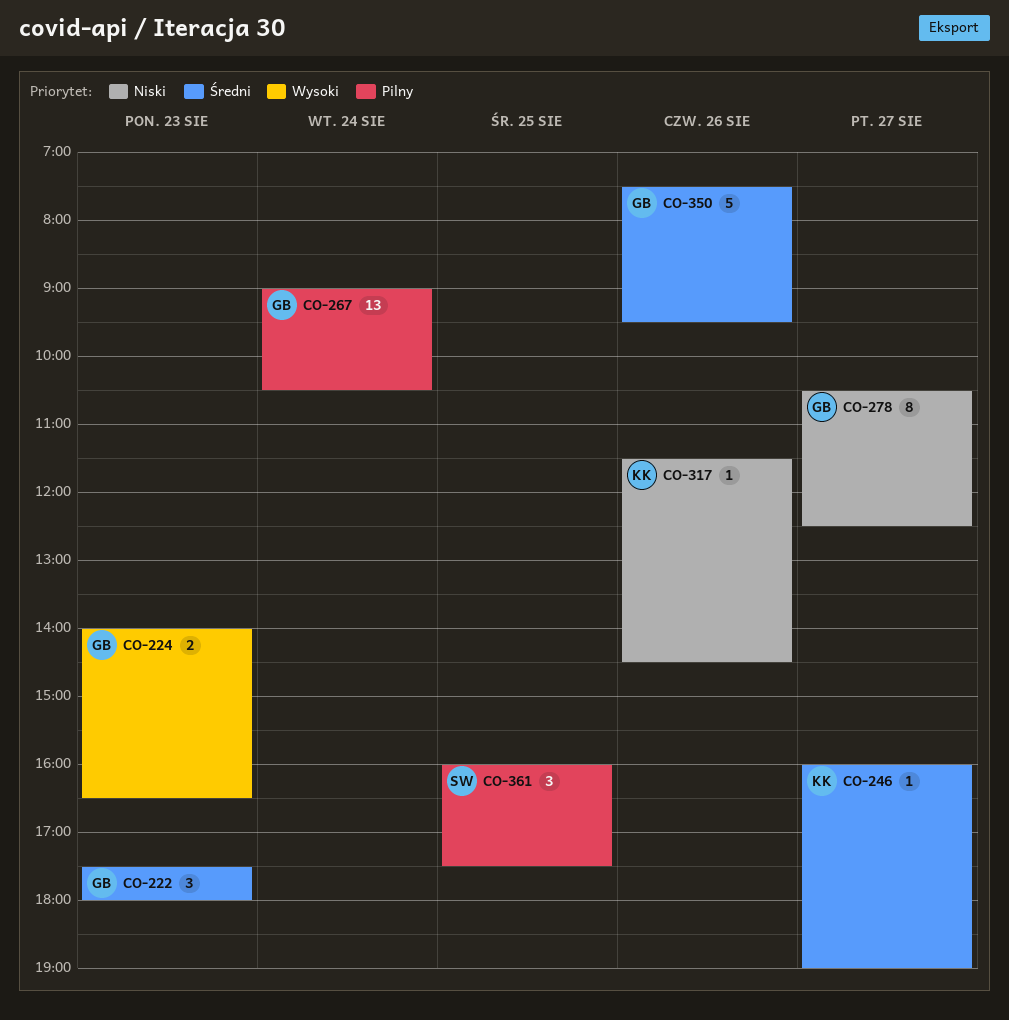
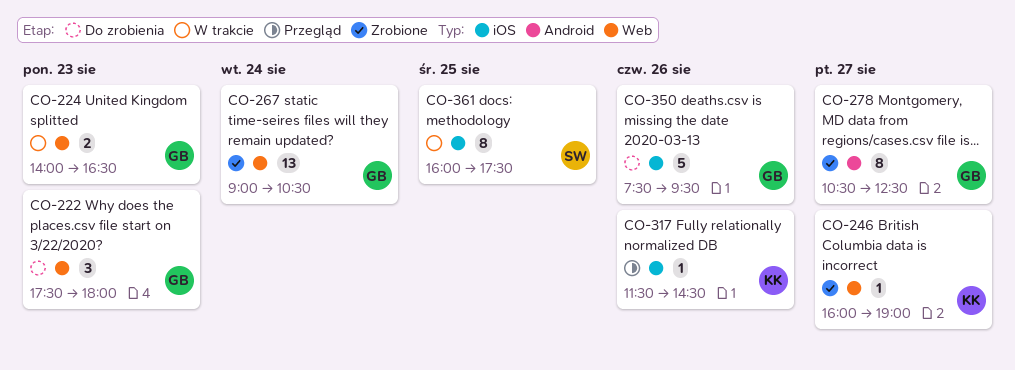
CO-361, estimate: 3 -> 8

